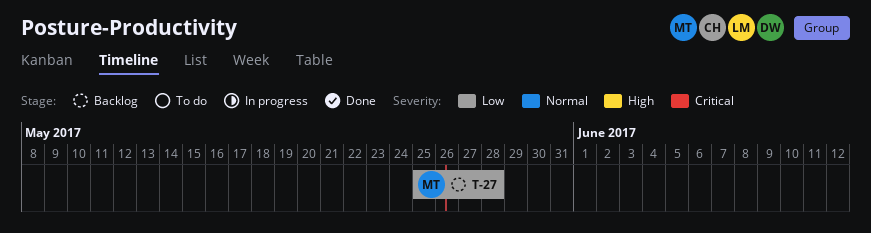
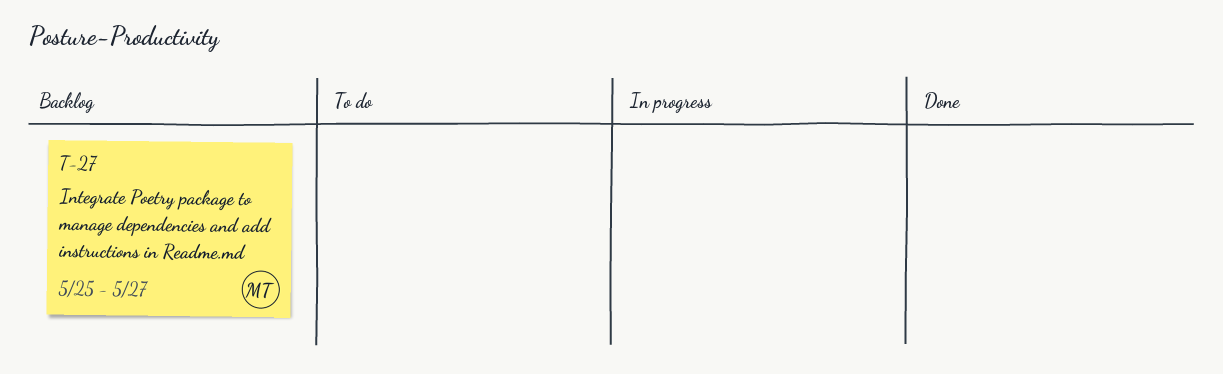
T-27, due: May 28 -> May 27

